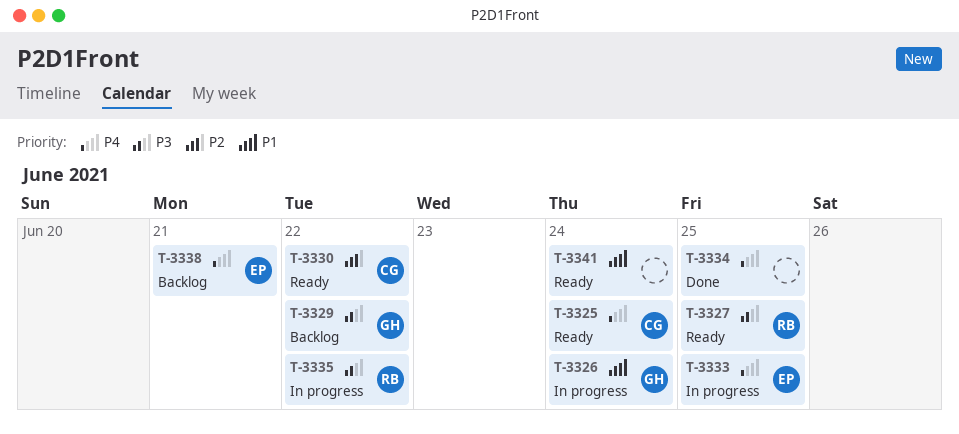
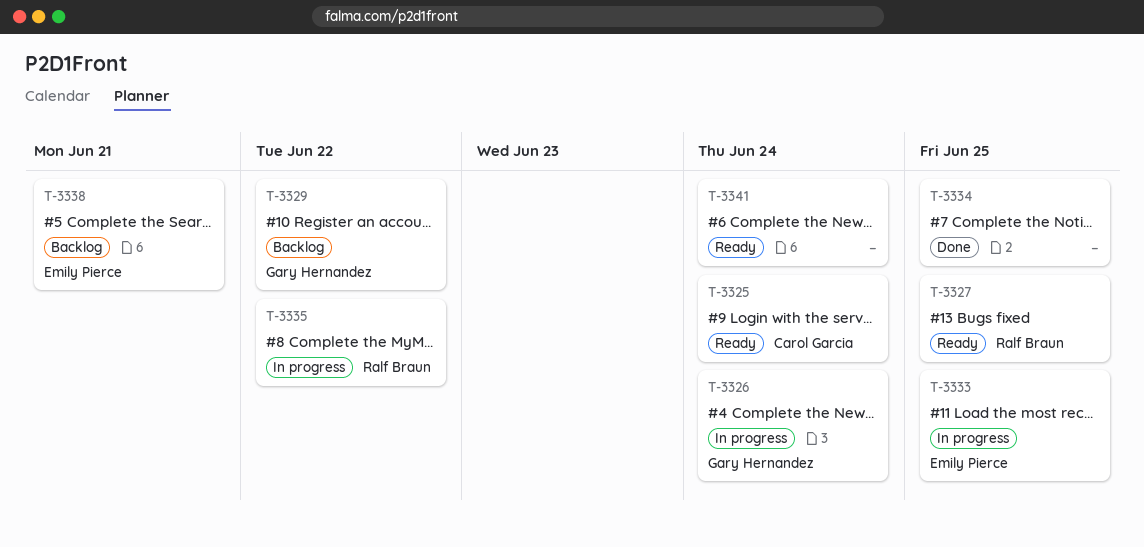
T-3330: present -> none

